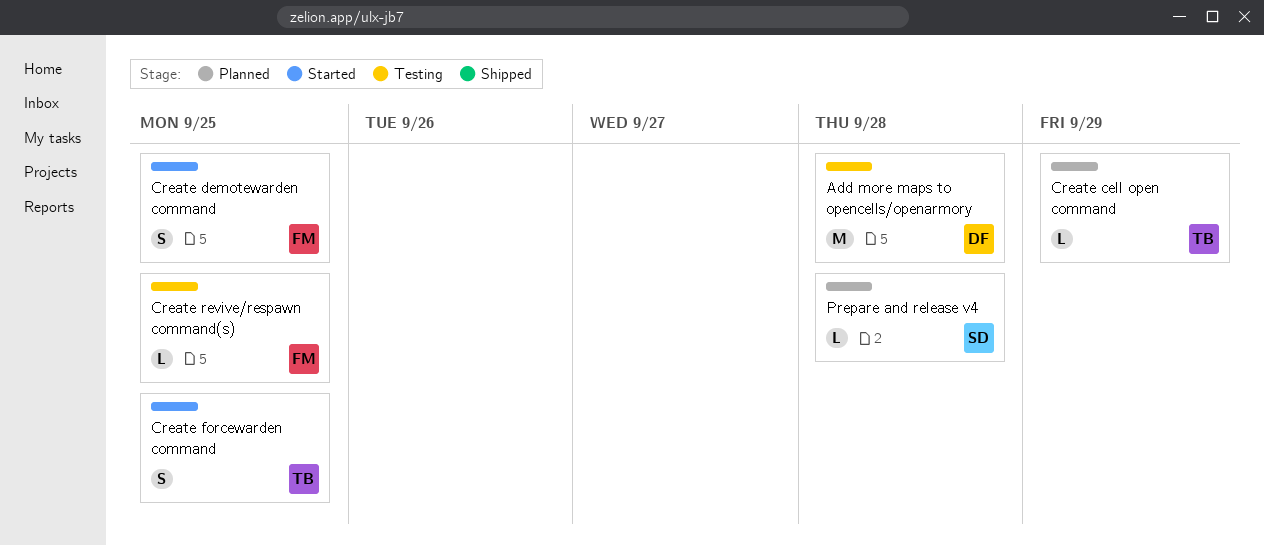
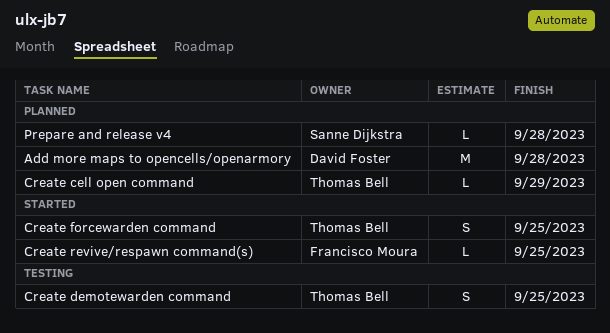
Add more maps to opencells/openarmory, status: Testing -> Planned
Create demotewarden command, status: Started -> Testing
Create demotewarden command, owner: Francisco Moura -> Thomas Bell
Create revive/respawn command(s), status: Testing -> Started

